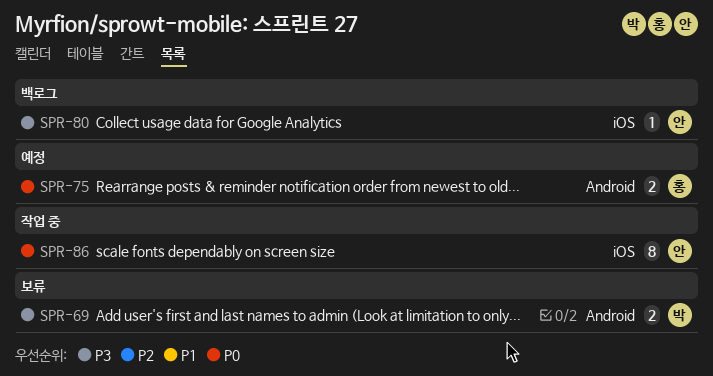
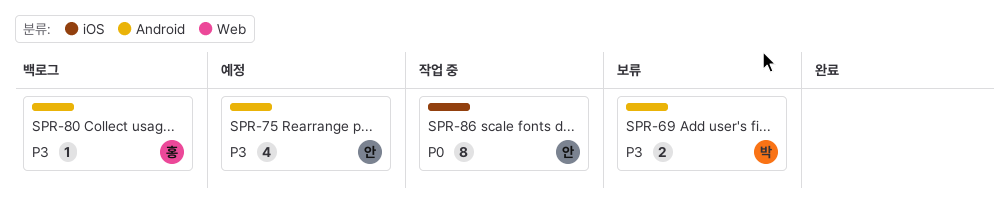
SPR-75, owner: 홍 -> 안
SPR-75, priority: P0 -> P3
SPR-75, estimate: 2 -> 4
SPR-80, owner: 안 -> 홍
SPR-80, label: iOS -> Android

